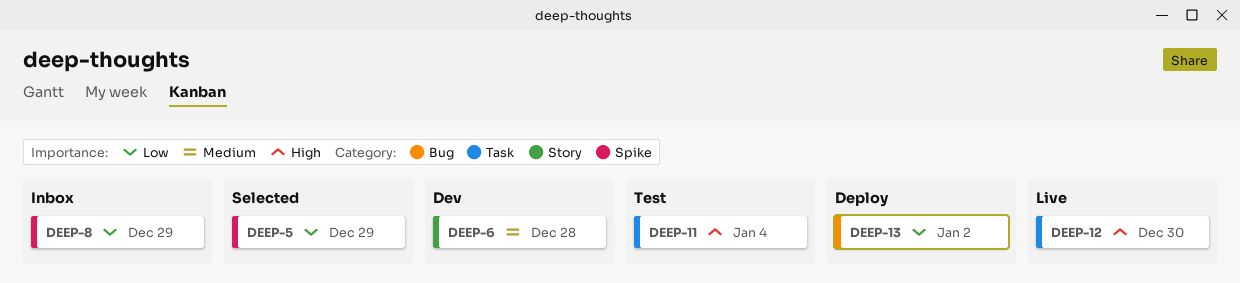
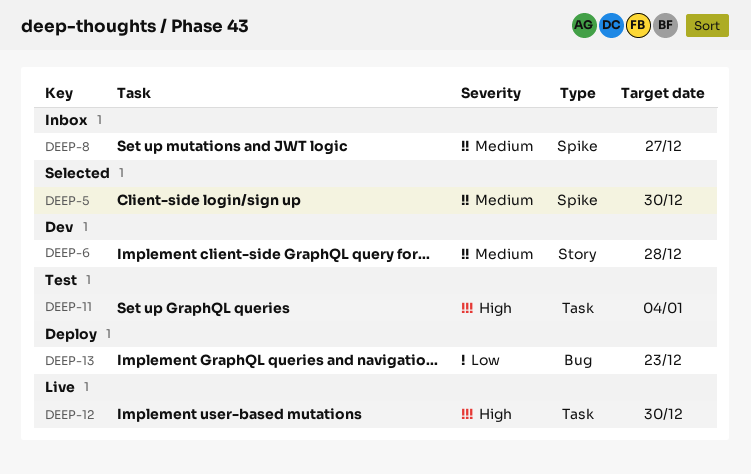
DEEP-5, priority: Low -> Medium
DEEP-5, due: Dec 29 -> Dec 30
DEEP-8, priority: Low -> Medium
DEEP-8, due: Dec 29 -> Dec 27
DEEP-13, due: Jan 2 -> Dec 23

